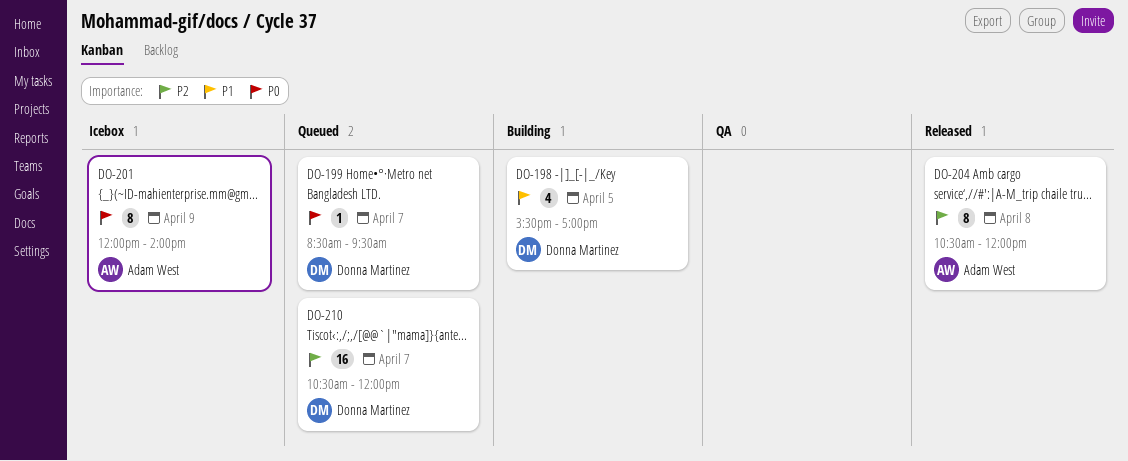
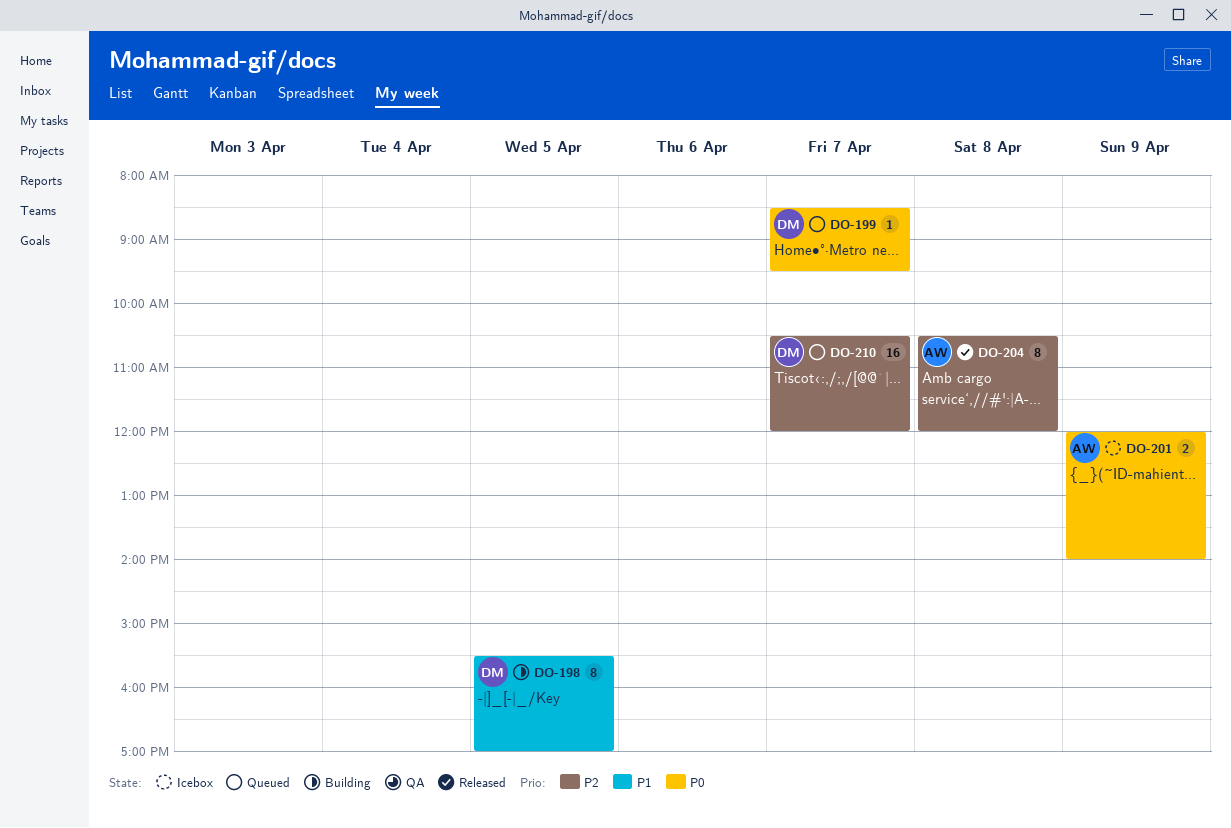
DO-198, estimate: 4 -> 8
DO-201, estimate: 8 -> 2

